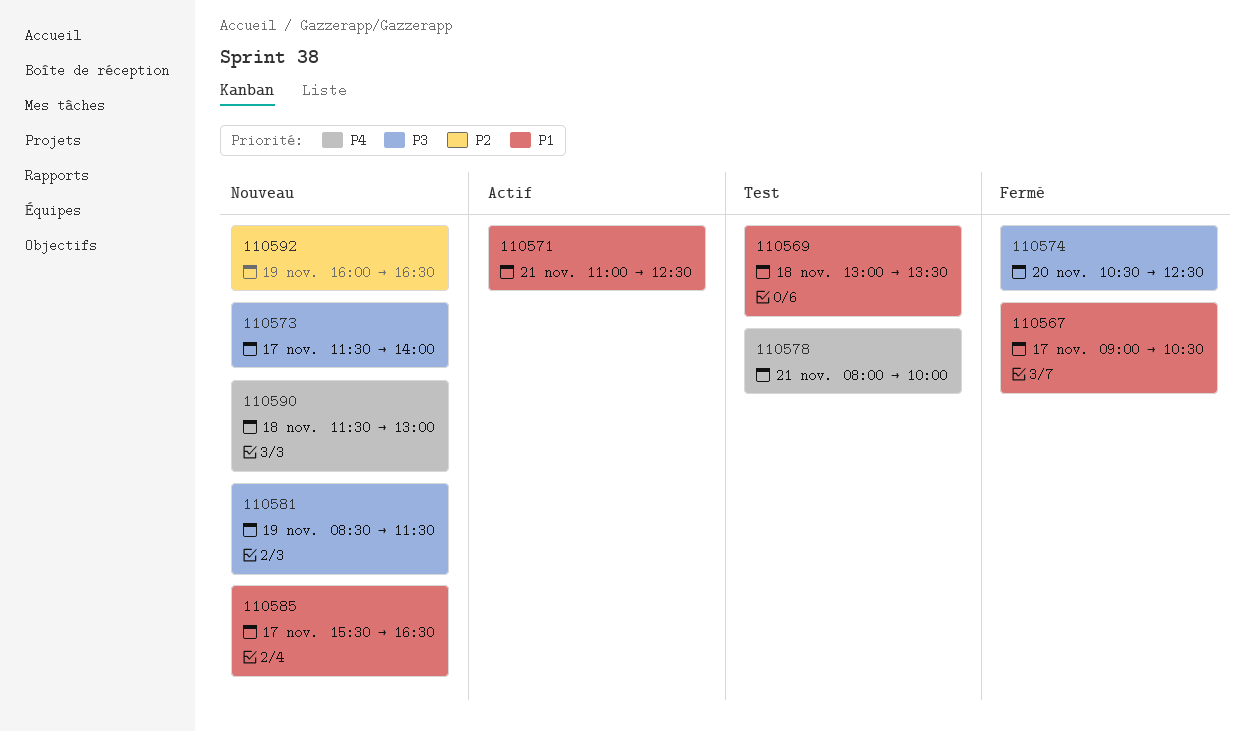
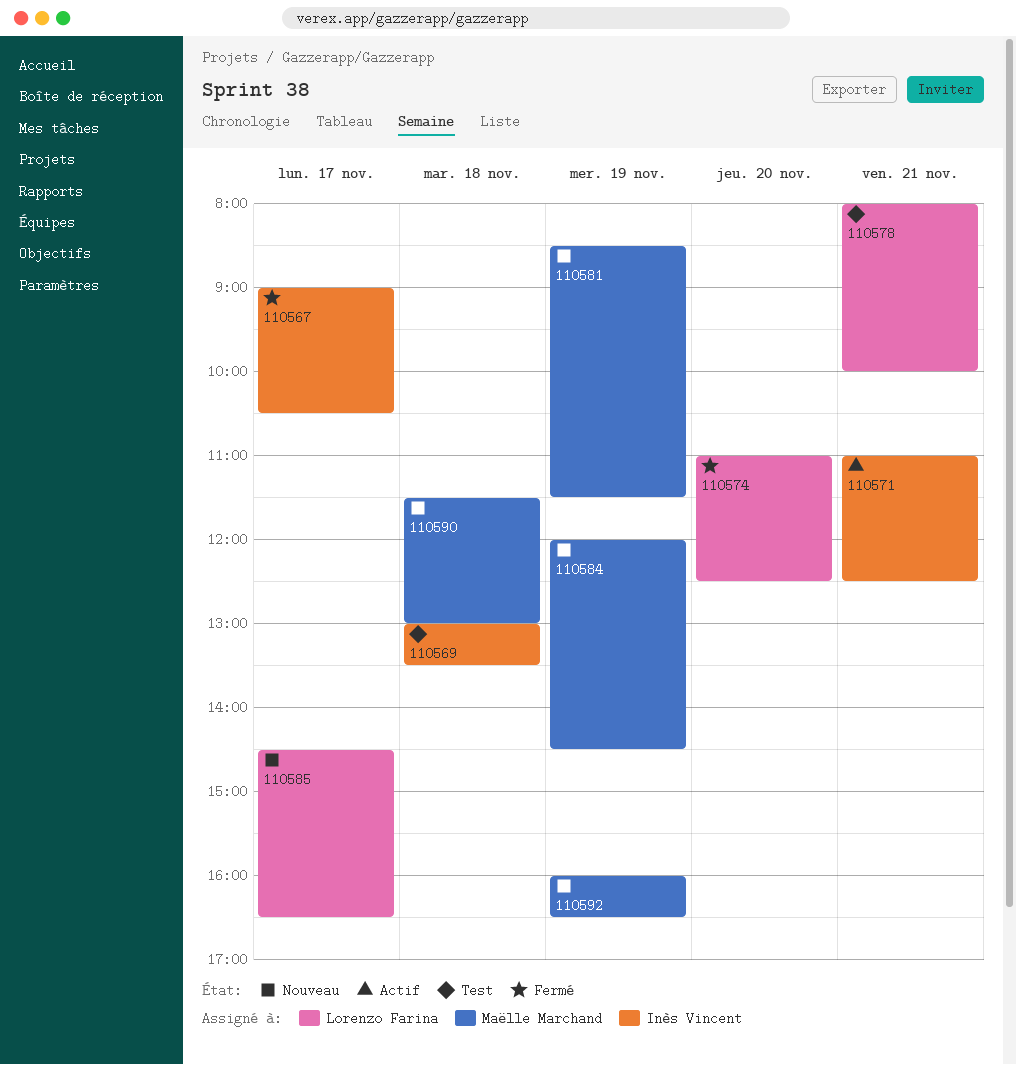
110573: present -> none
110574, begins: 10:30 -> 11:00
110584: none -> present
110585, begins: 15:30 -> 14:30

